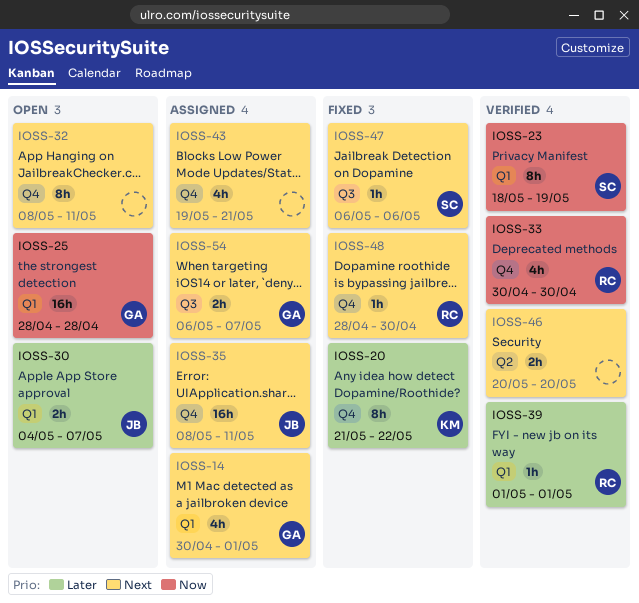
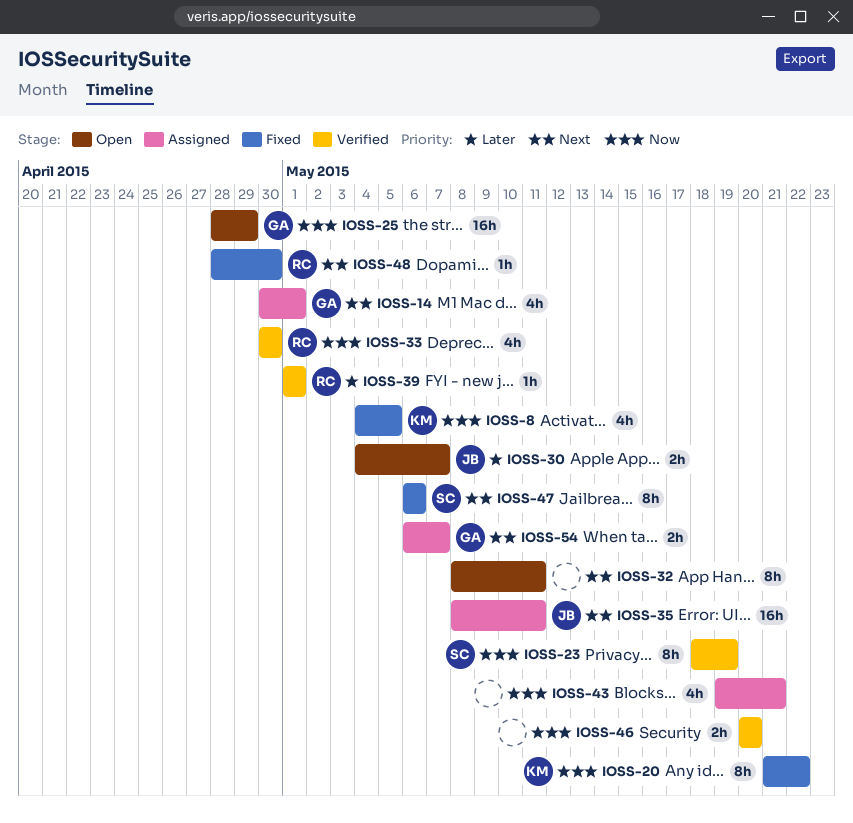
IOSS-8: none -> present
IOSS-20, priority: Later -> Now
IOSS-25, due: Apr 28 -> Apr 29
IOSS-43, priority: Next -> Now
IOSS-46, priority: Next -> Now
IOSS-47, estimate: 1h -> 8h

